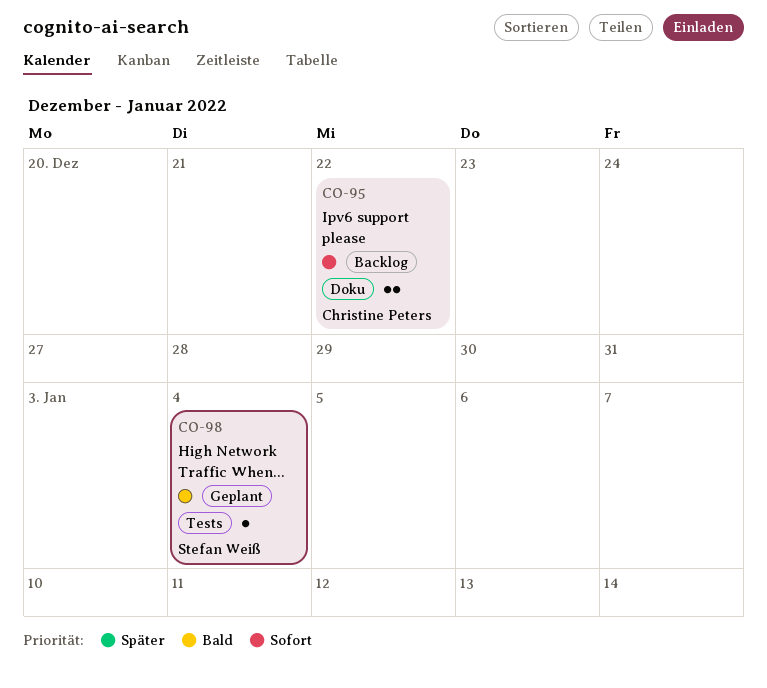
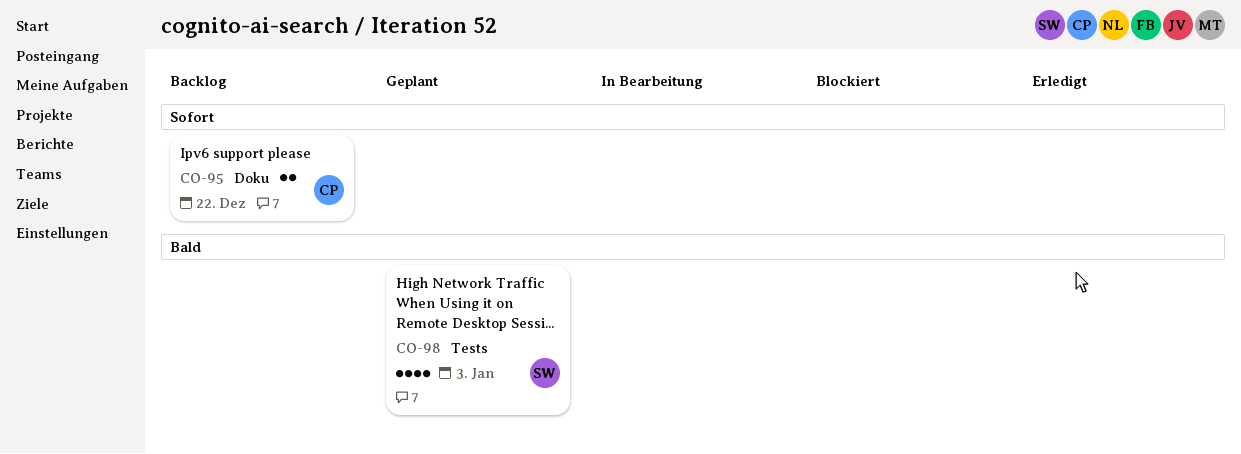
CO-98, estimate: 1 -> 4
CO-98, due: Jan 4 -> Jan 3

